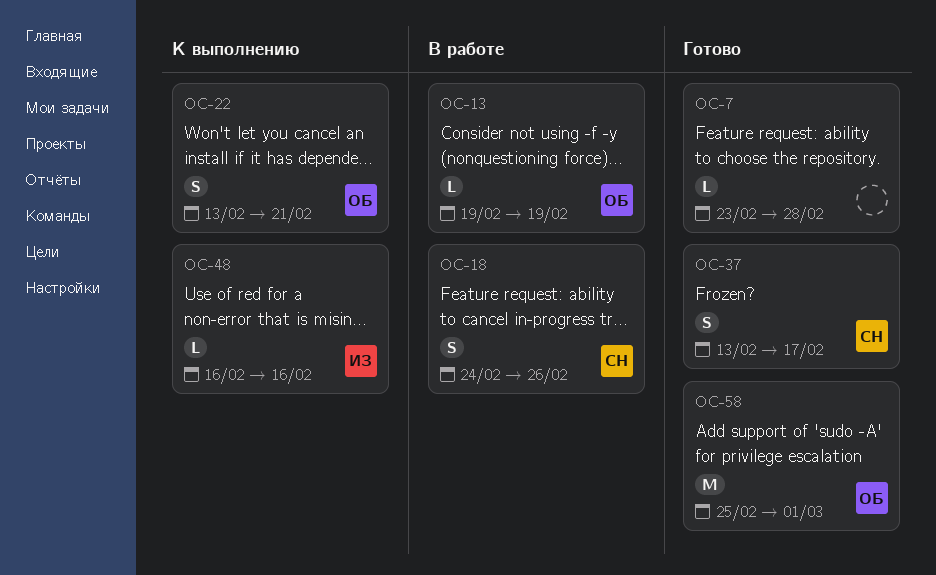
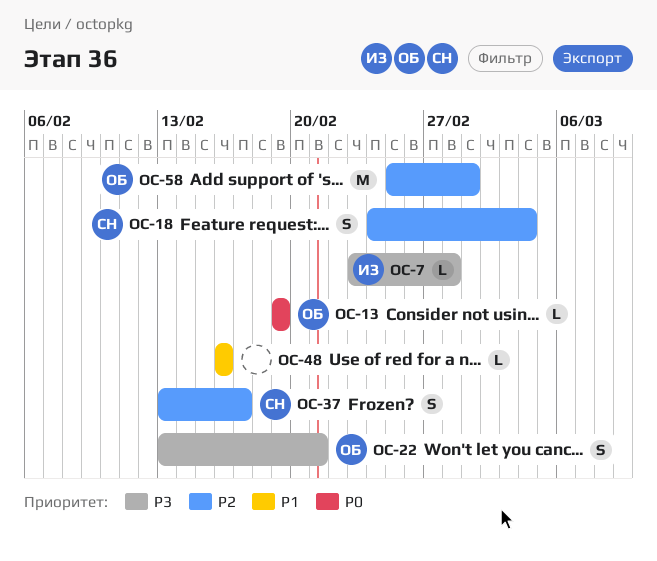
OC-7, owner: none -> ИЗ
OC-18, due: Feb 26 -> Mar 4
OC-48, owner: ИЗ -> none

